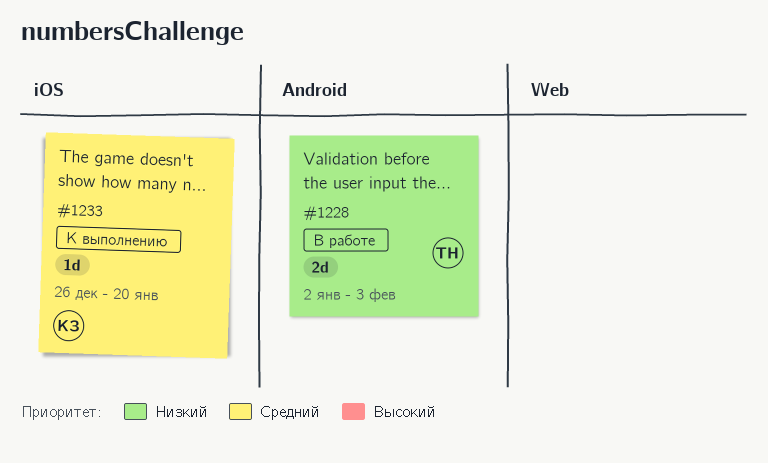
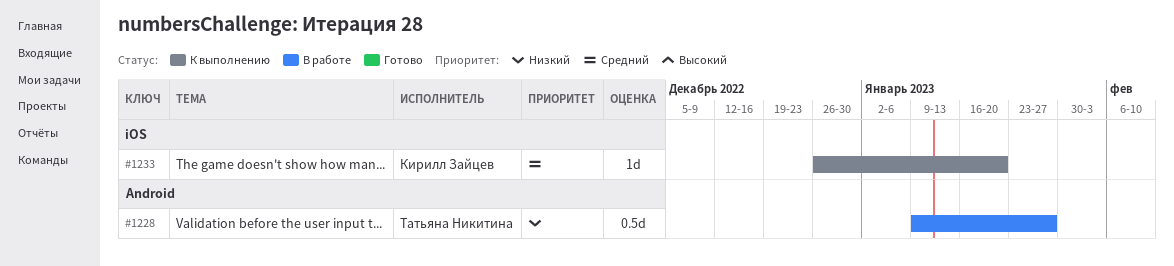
#1228, estimate: 2d -> 0.5d
#1228, start: Jan 2 -> Jan 9
#1228, due: Feb 3 -> Jan 27

